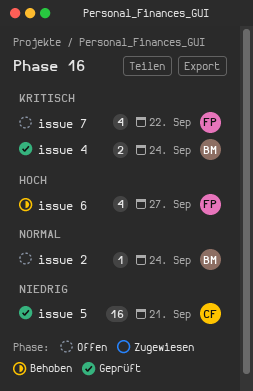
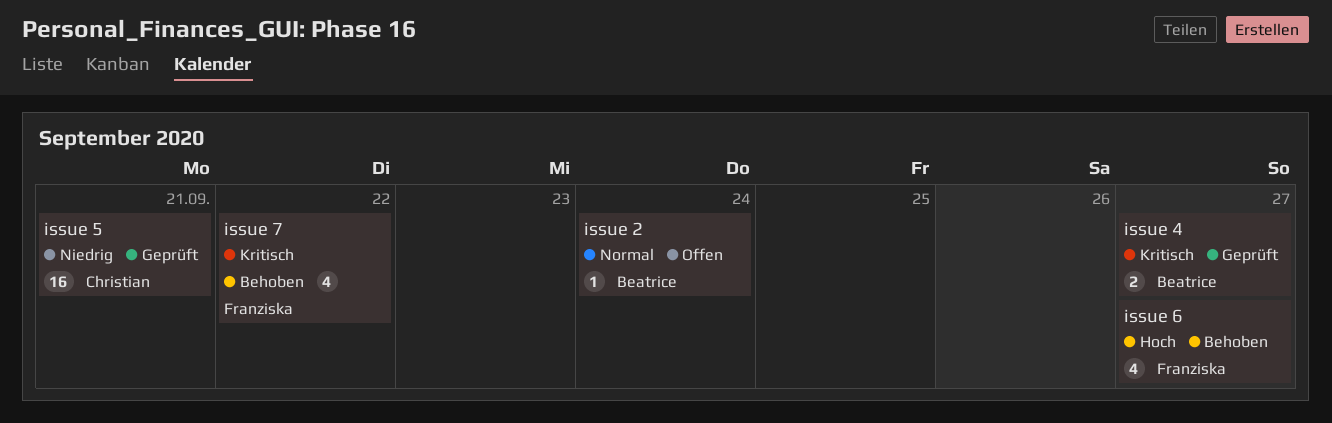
issue 4, due: Sep 24 -> Sep 27
issue 7, status: Offen -> Behoben

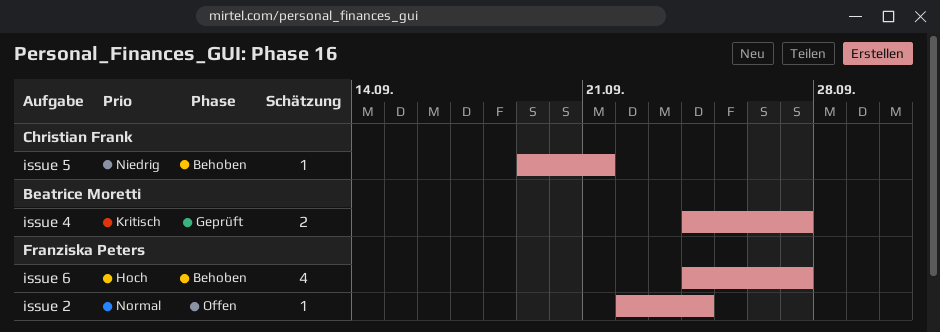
issue 2, owner: Beatrice Moretti -> Franziska Peters
issue 5, status: Geprüft -> Behoben
issue 5, estimate: 16 -> 1
issue 7: present -> none

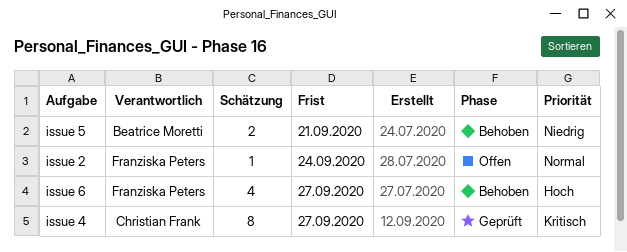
issue 4, owner: Beatrice Moretti -> Christian Frank
issue 4, estimate: 2 -> 8
issue 5, owner: Christian Frank -> Beatrice Moretti
issue 5, estimate: 1 -> 2

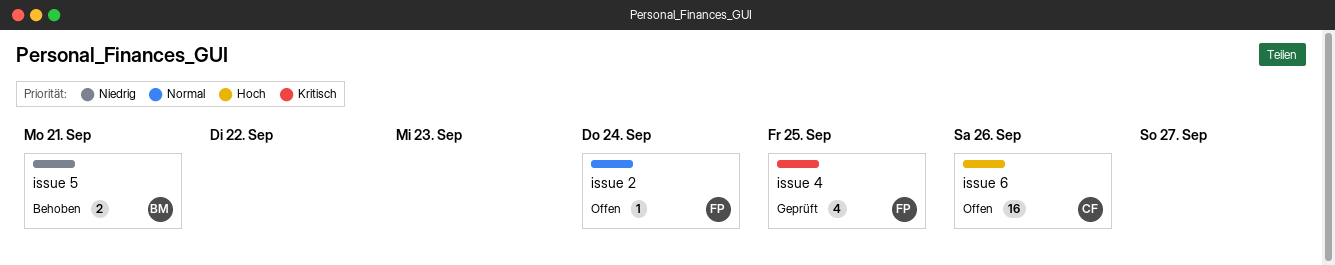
issue 4, owner: Christian Frank -> Franziska Peters
issue 4, estimate: 8 -> 4
issue 4, due: Sep 27 -> Sep 25
issue 6, status: Behoben -> Offen
issue 6, owner: Franziska Peters -> Christian Frank
issue 6, estimate: 4 -> 16
issue 6, due: Sep 27 -> Sep 26

